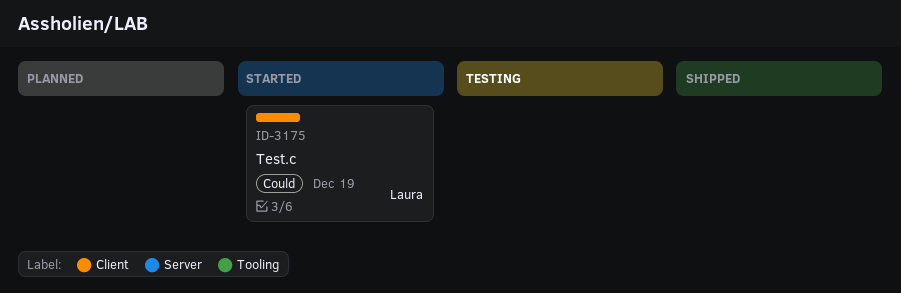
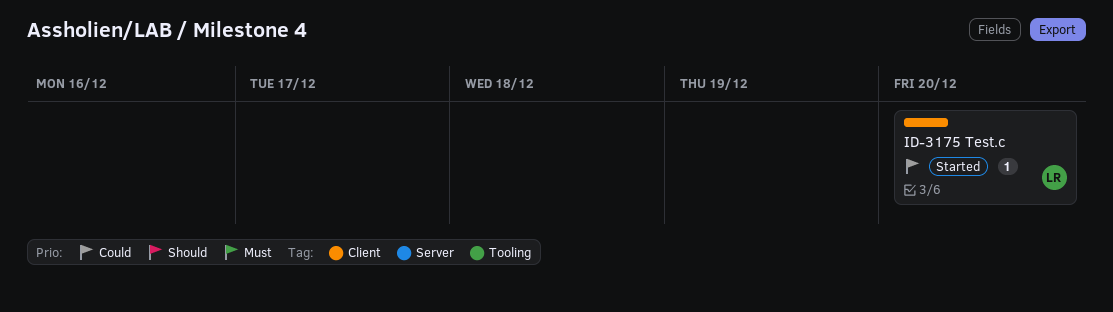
ID-3175, due: Dec 19 -> Dec 20

